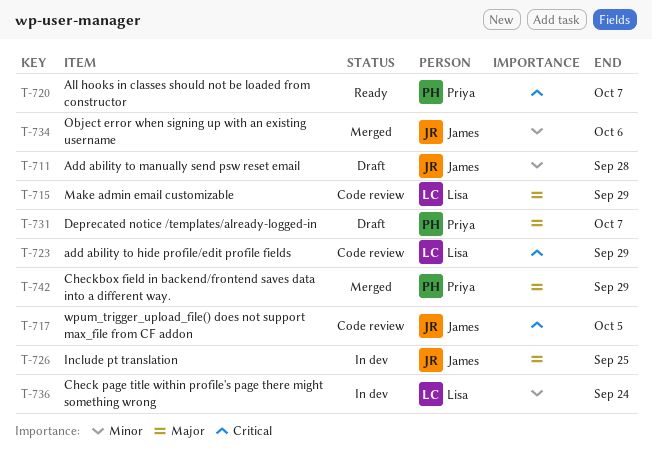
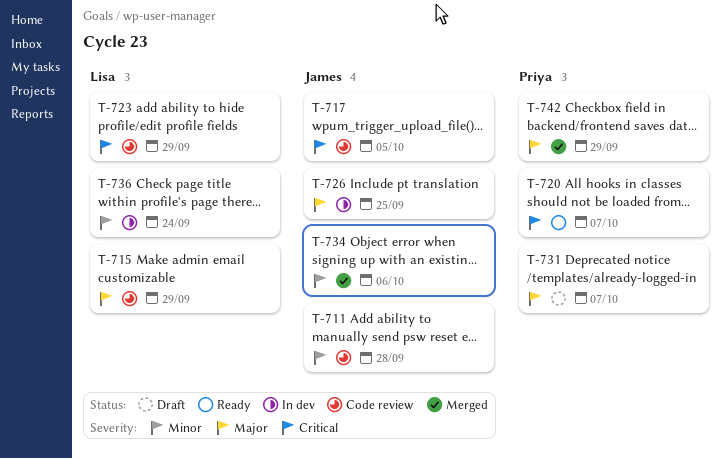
T-711, status: Draft -> Code review

